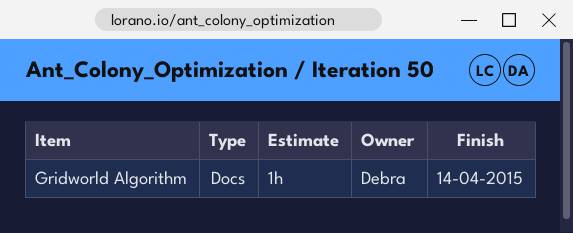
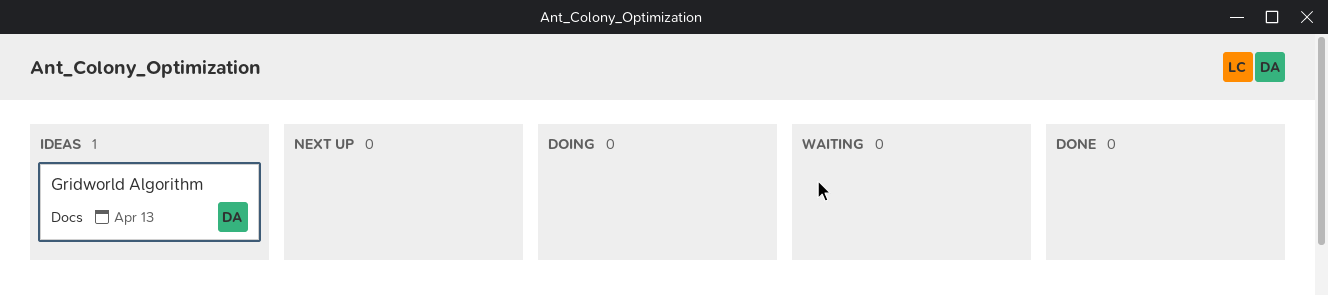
Gridworld Algorithm, due: Apr 14 -> Apr 13

